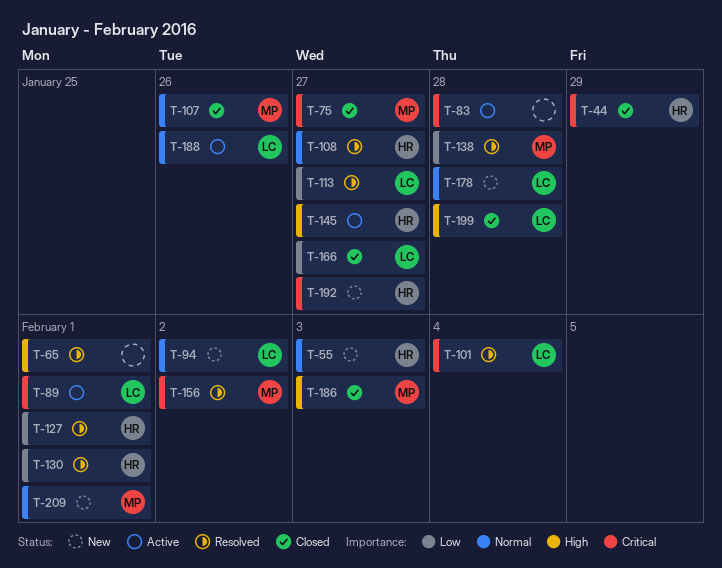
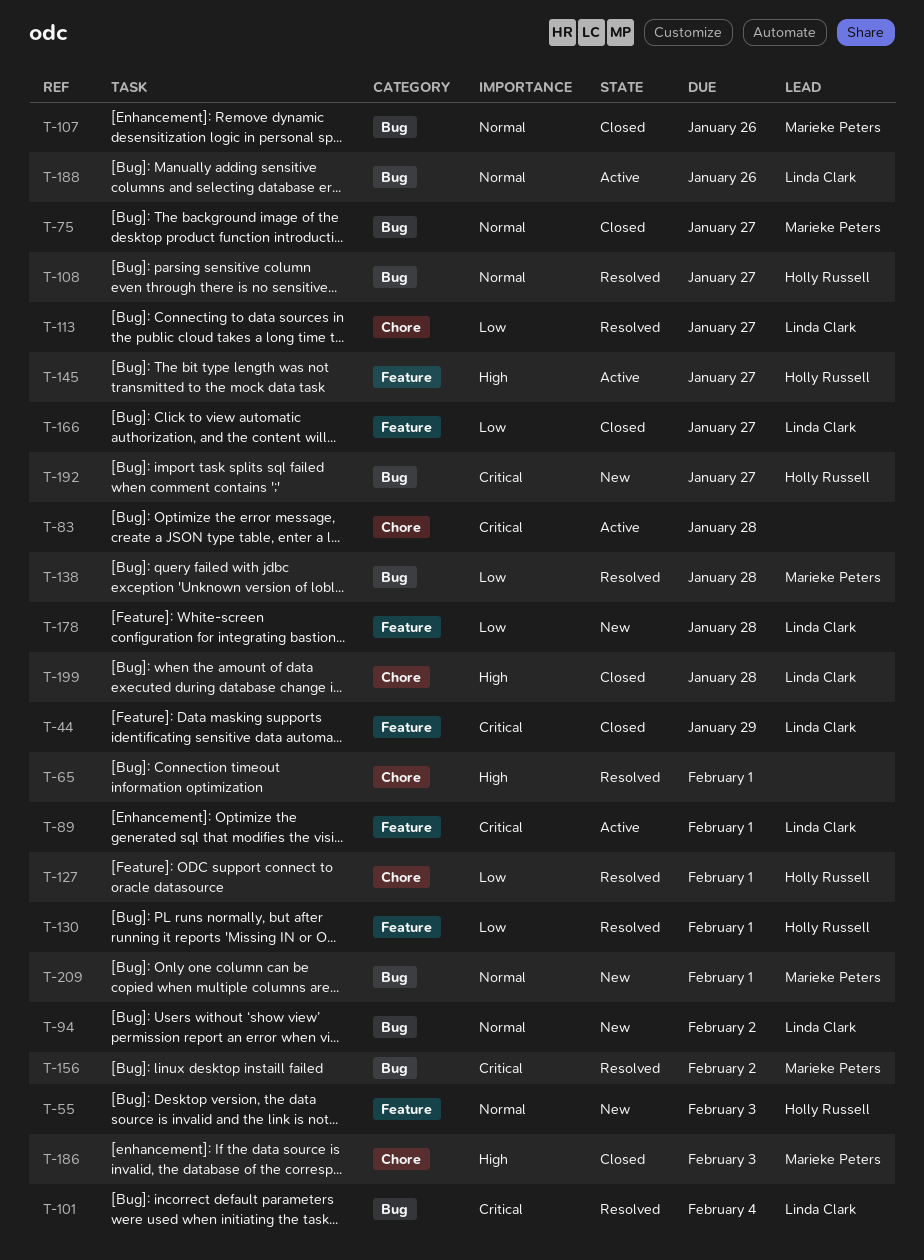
T-44, owner: Holly Russell -> Linda Clark
T-75, priority: Critical -> Normal
T-178, priority: Normal -> Low

